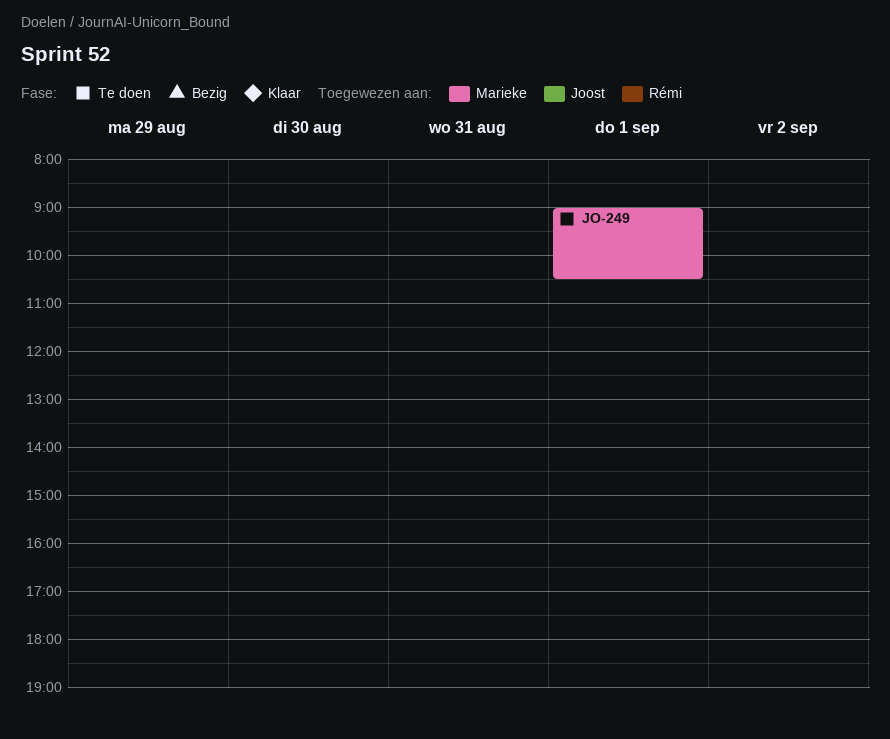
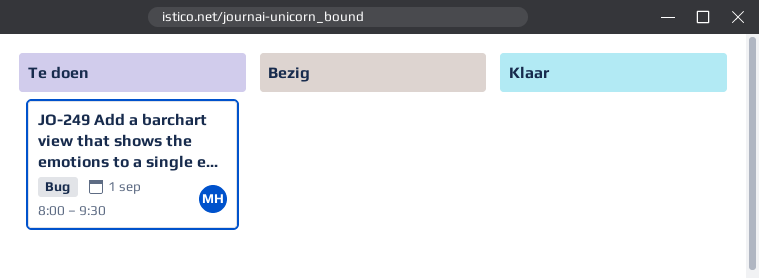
JO-249, begins: 09:00 -> 08:00
JO-249, ends: 10:30 -> 09:30

